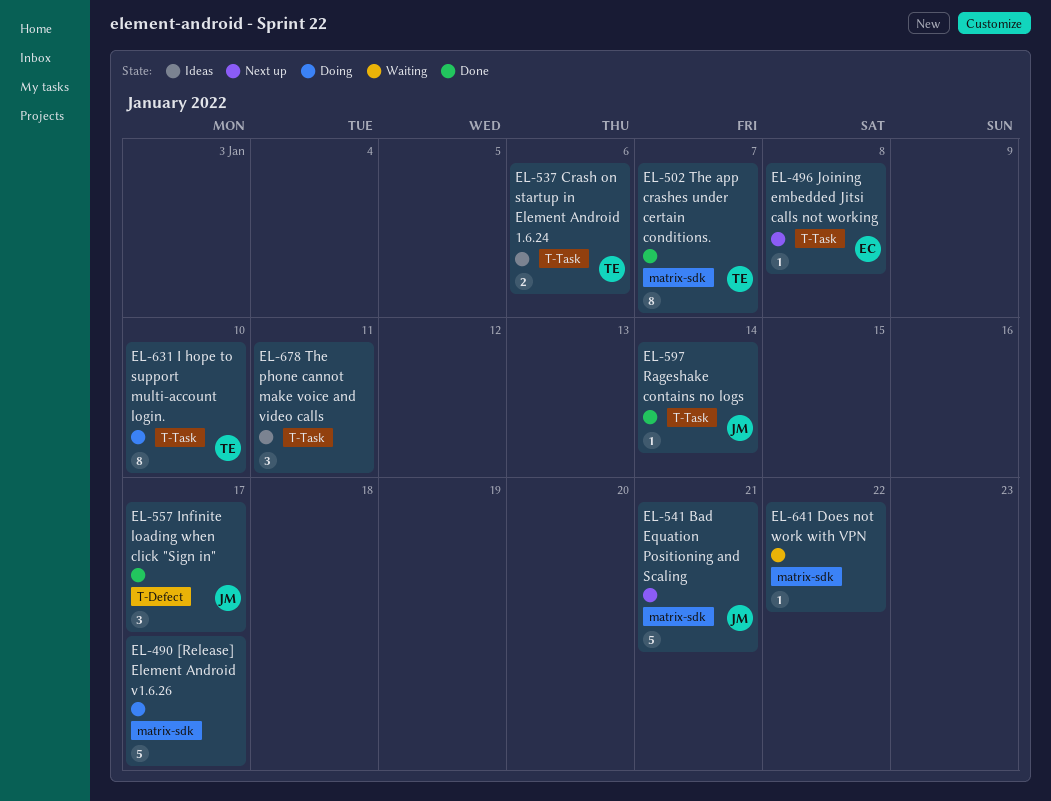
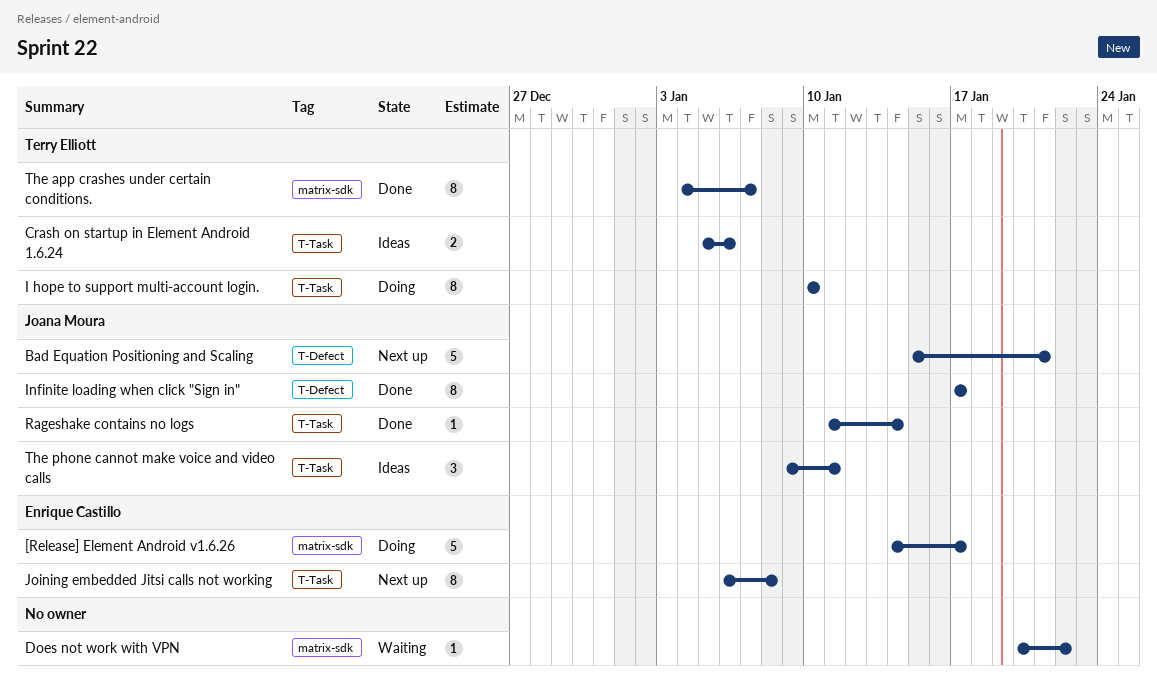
[Release] Element Android v1.6.26, owner: none -> Enrique Castillo
Bad Equation Positioning and Scaling, label: matrix-sdk -> T-Defect
Infinite loading when click "Sign in", estimate: 3 -> 8
Joining embedded Jitsi calls not working, estimate: 1 -> 8
The phone cannot make voice and video calls, owner: none -> Joana Moura

